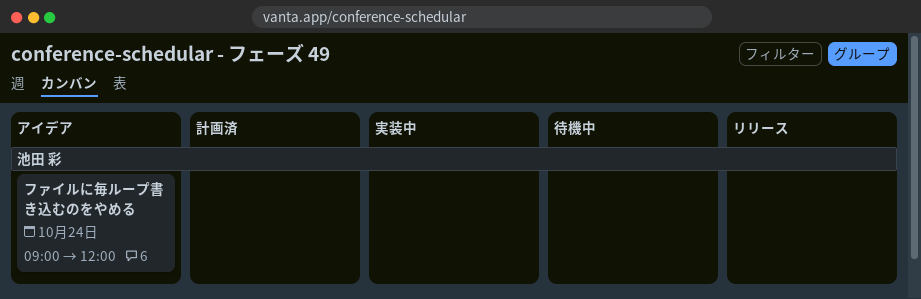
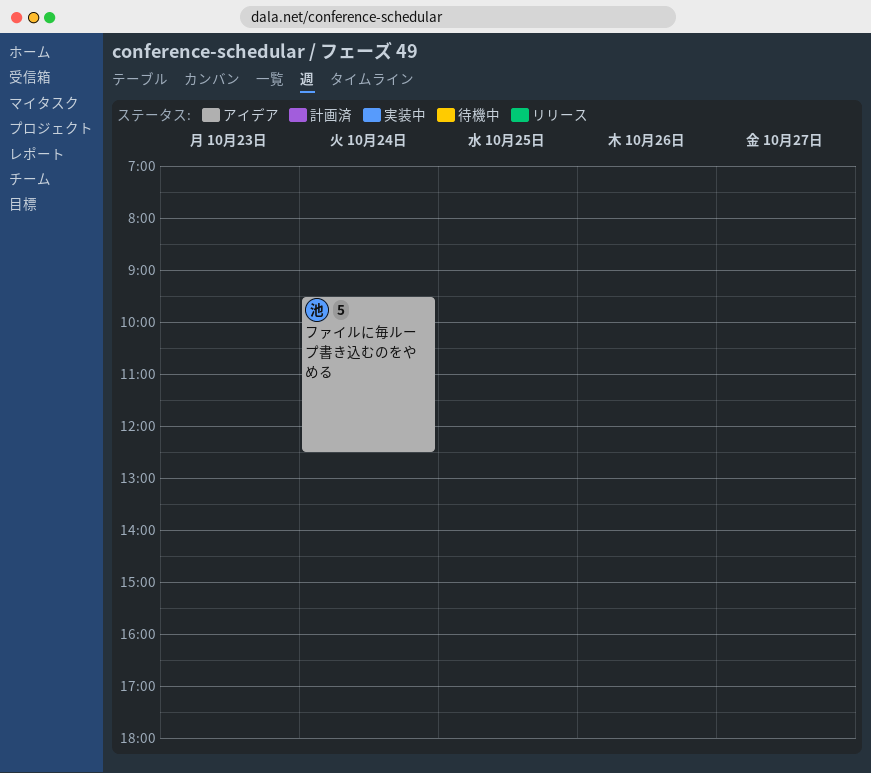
ファイルに毎ループ書き込むのをやめる, begins: 09:00 -> 09:30
ファイルに毎ループ書き込むのをやめる, ends: 12:00 -> 12:30

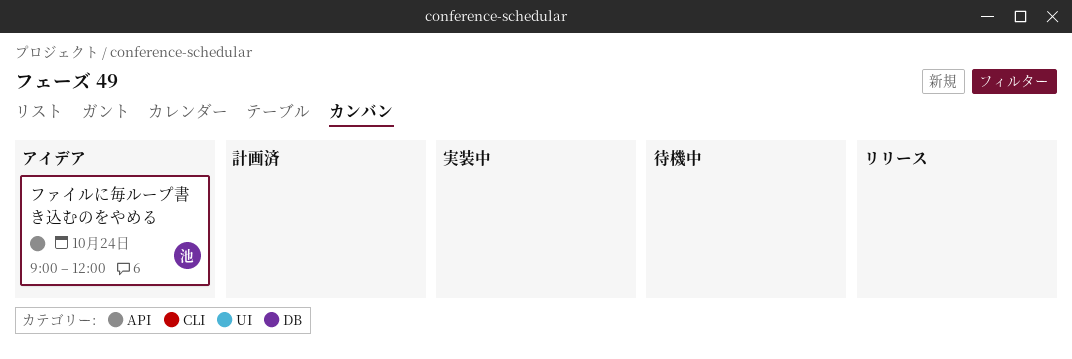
ファイルに毎ループ書き込むのをやめる, begins: 09:30 -> 09:00
ファイルに毎ループ書き込むのをやめる, ends: 12:30 -> 12:00

